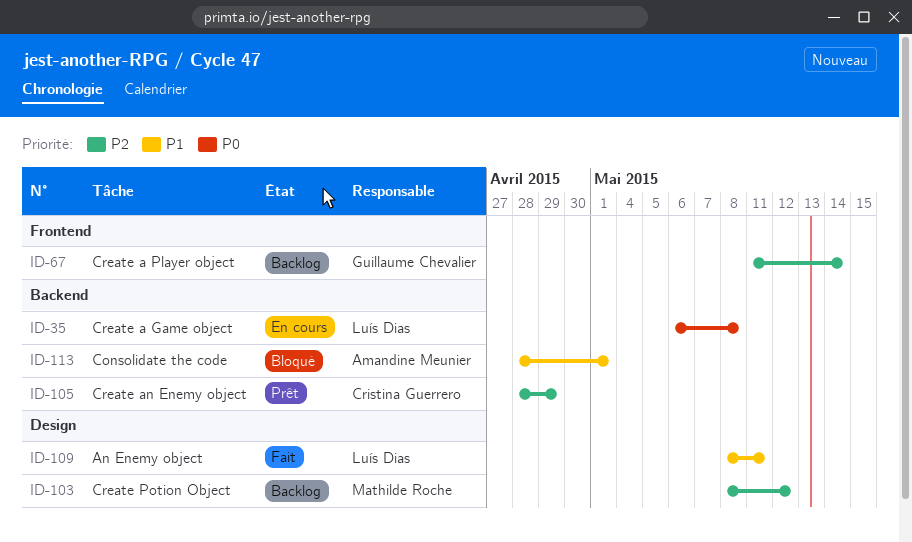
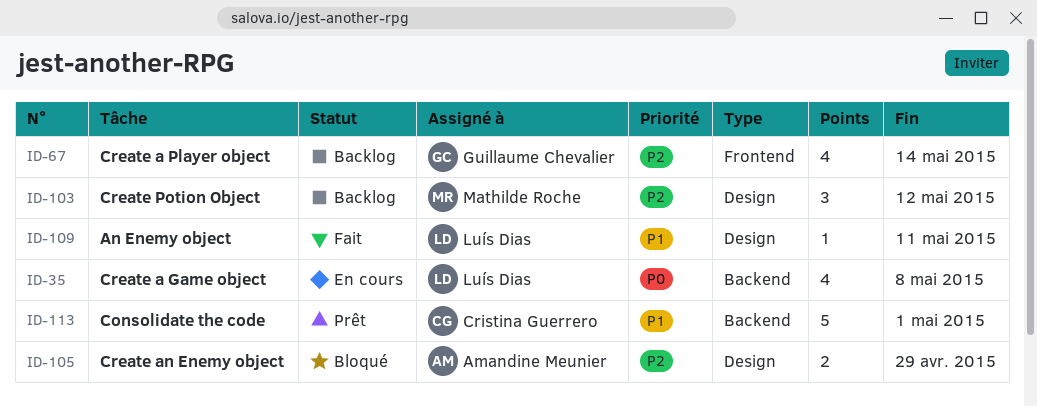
ID-105, status: Prêt -> Bloqué
ID-105, owner: Cristina Guerrero -> Amandine Meunier
ID-105, label: Backend -> Design
ID-113, status: Bloqué -> Prêt
ID-113, owner: Amandine Meunier -> Cristina Guerrero

